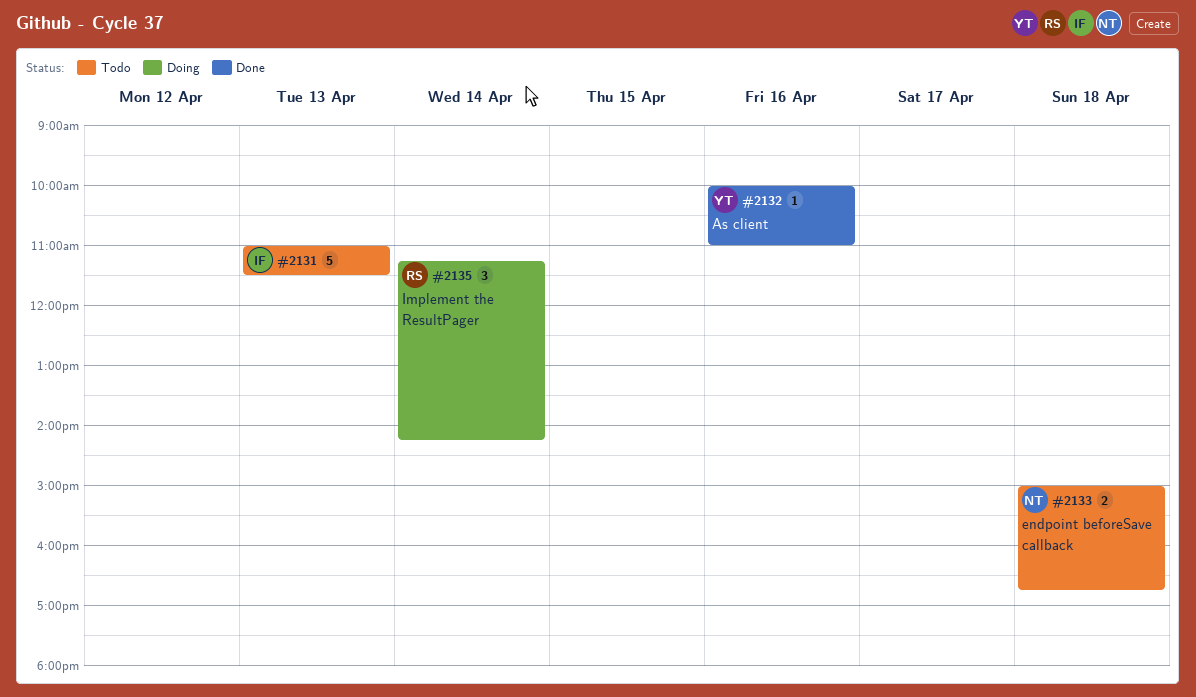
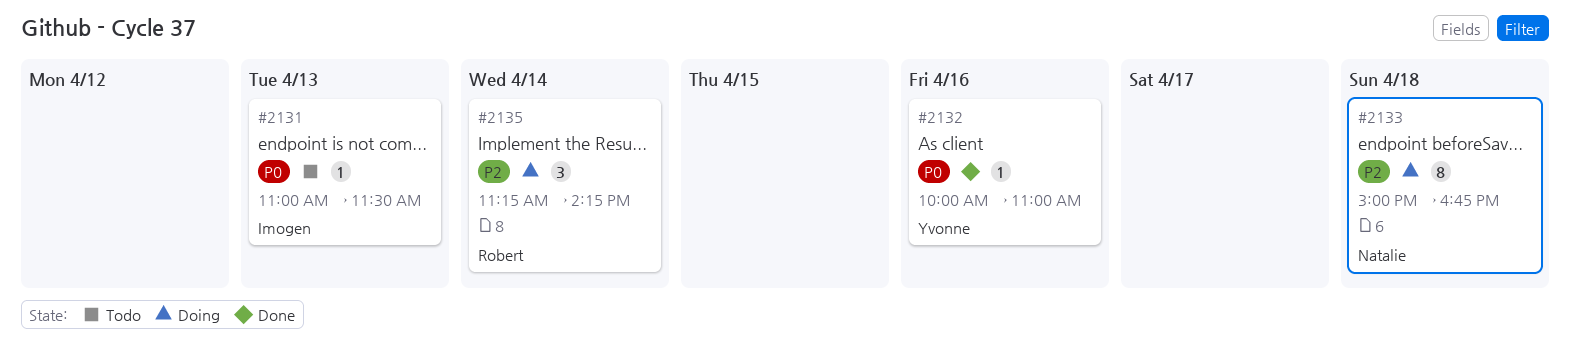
#2131, estimate: 5 -> 1
#2133, status: Todo -> Doing
#2133, estimate: 2 -> 8

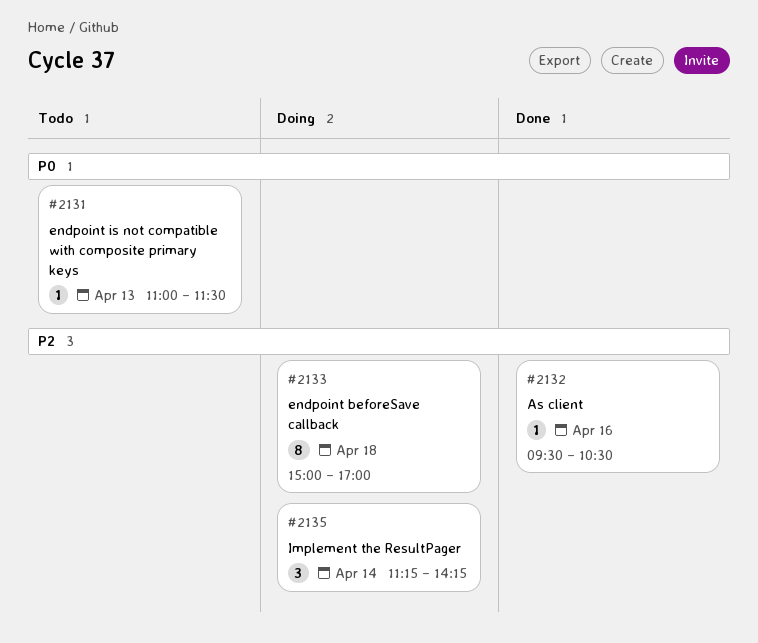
#2132, priority: P0 -> P2
#2132, begins: 10:00 -> 09:30
#2132, ends: 11:00 -> 10:30
#2133, ends: 16:45 -> 17:00

